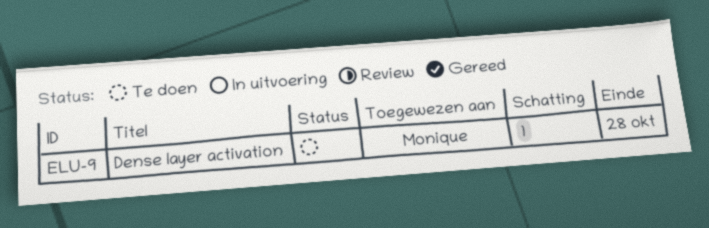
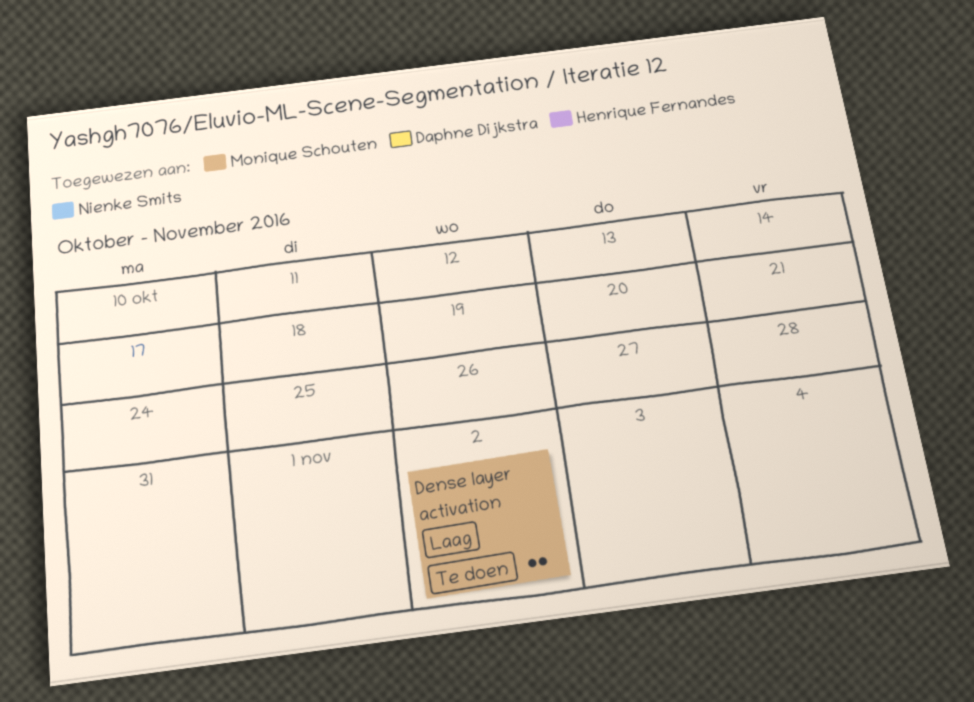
Dense layer activation, estimate: 1 -> 2
Dense layer activation, due: Oct 28 -> Nov 2

